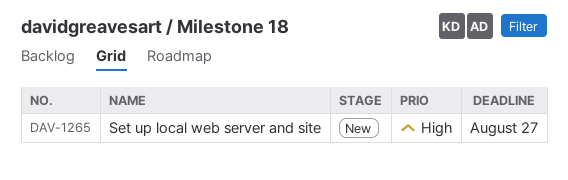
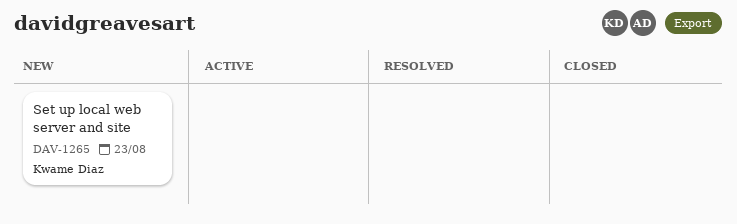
DAV-1265, due: Aug 27 -> Aug 23

